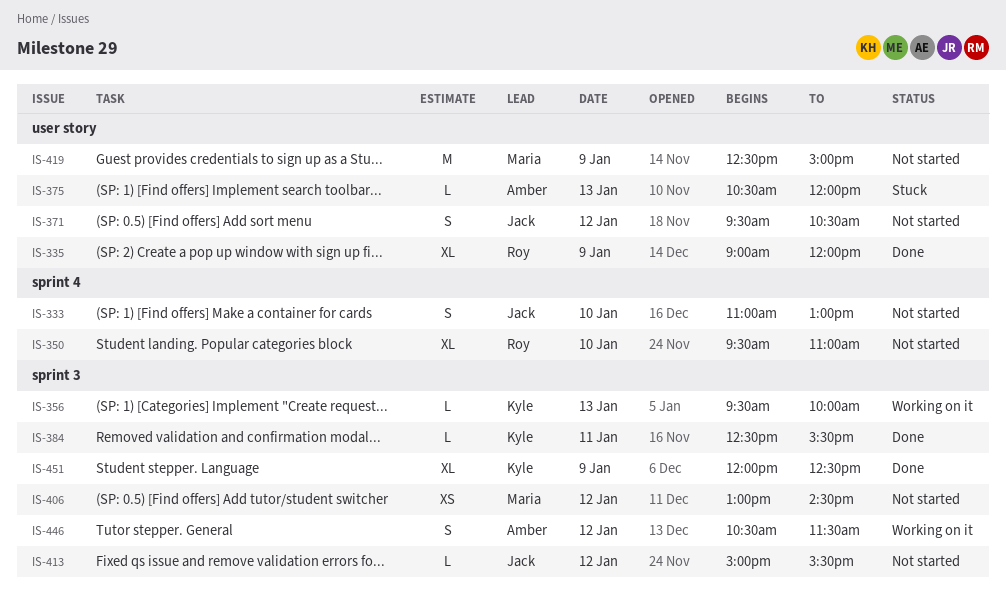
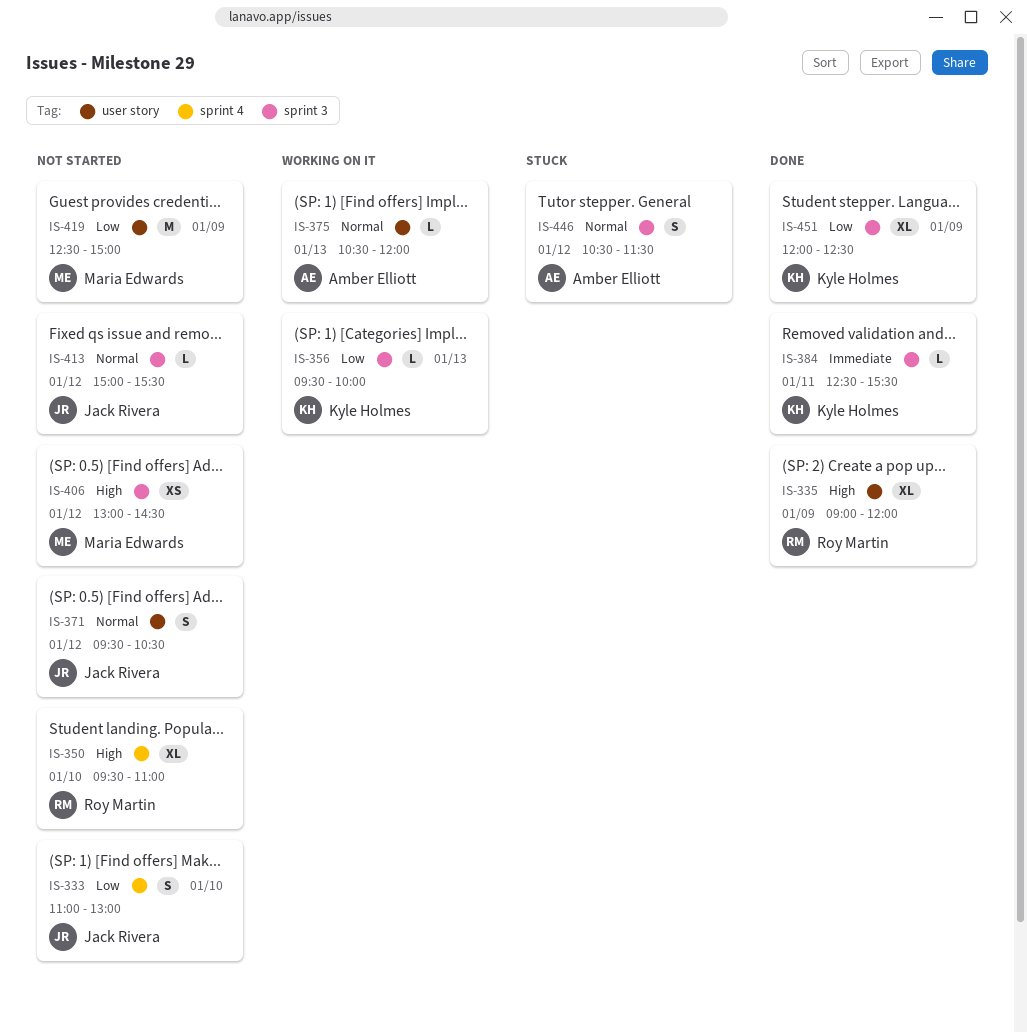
IS-375, status: Stuck -> Working on it
IS-446, status: Working on it -> Stuck

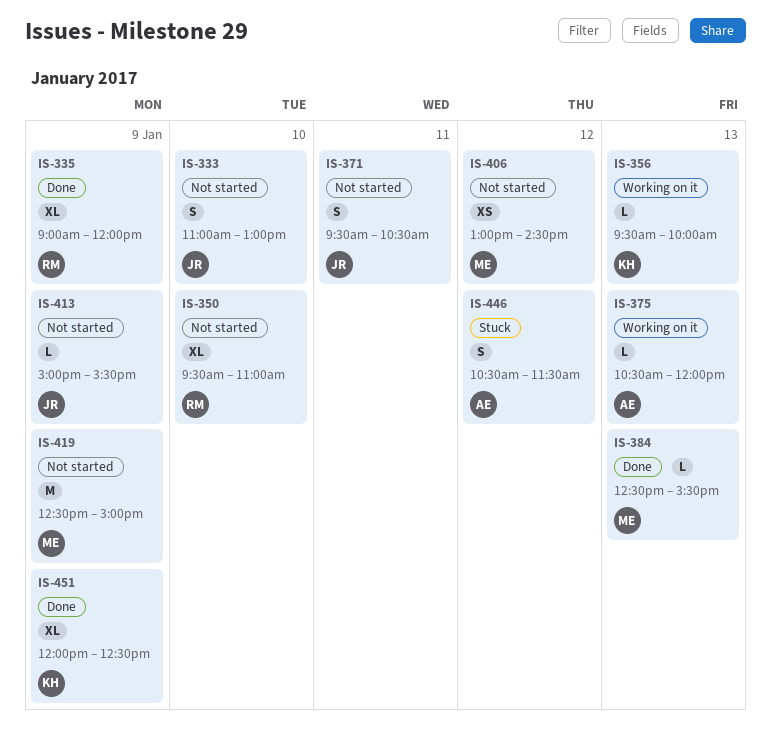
IS-371, day: Jan 12 -> Jan 11
IS-384, owner: Kyle Holmes -> Maria Edwards
IS-384, day: Jan 11 -> Jan 13
IS-413, day: Jan 12 -> Jan 9

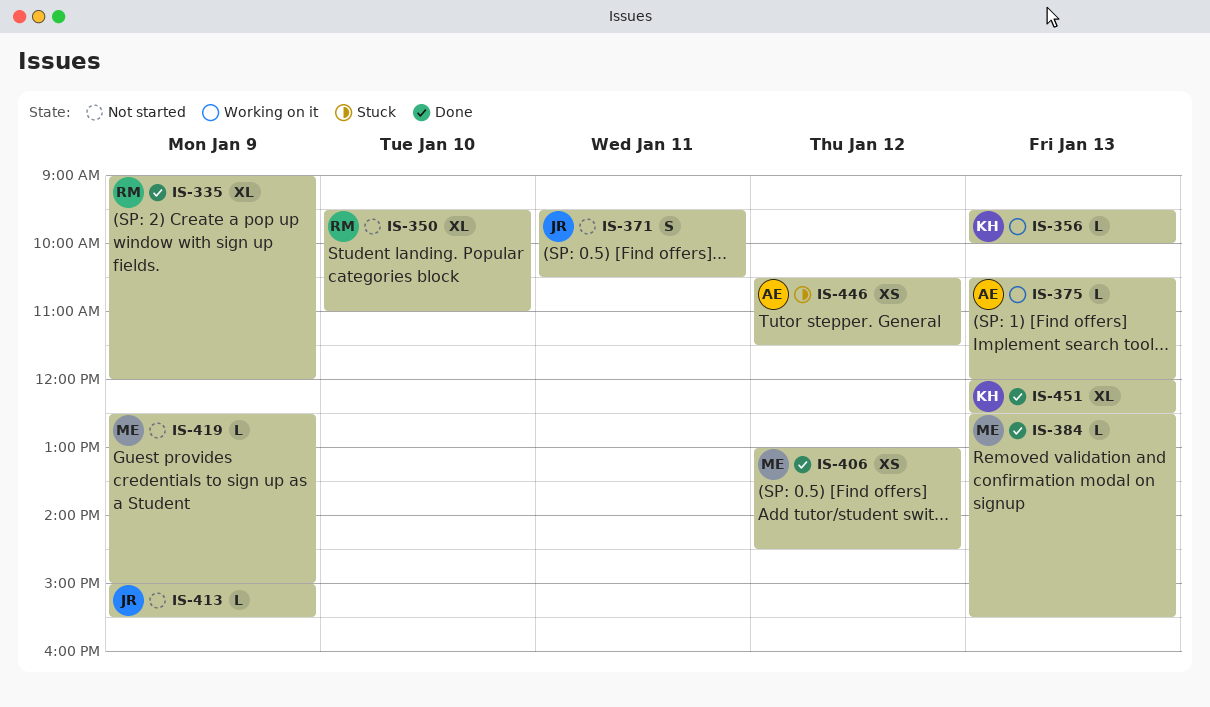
IS-333: present -> none
IS-406, status: Not started -> Done
IS-419, estimate: M -> L
IS-446, estimate: S -> XS
IS-451, day: Jan 9 -> Jan 13

